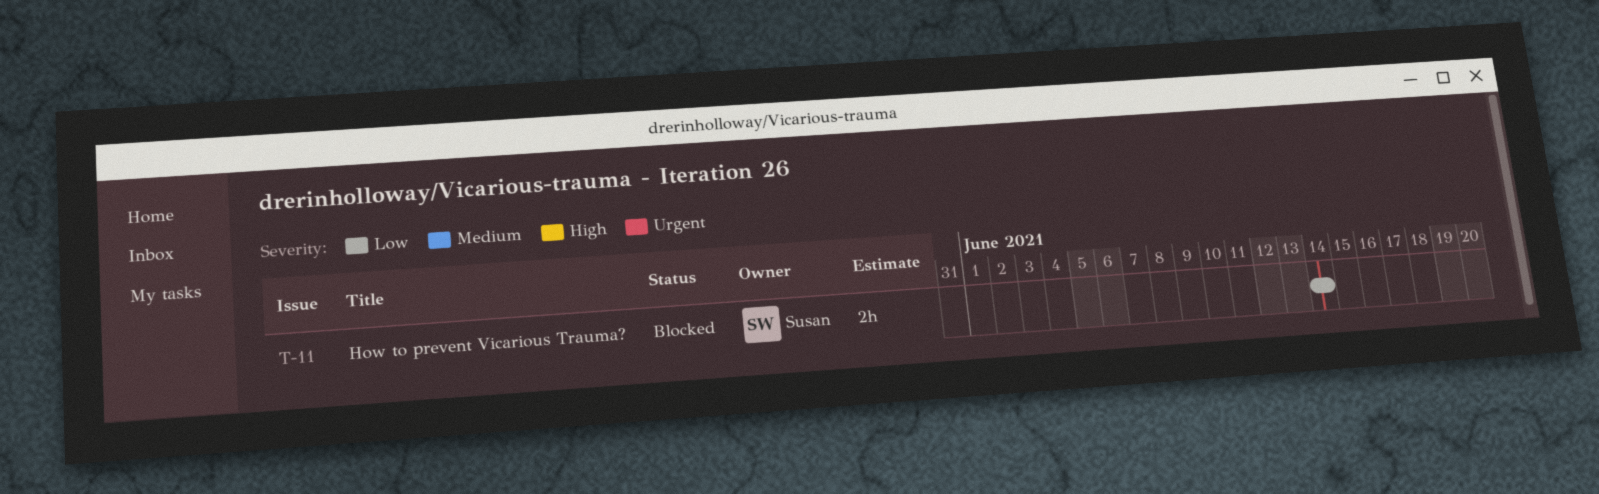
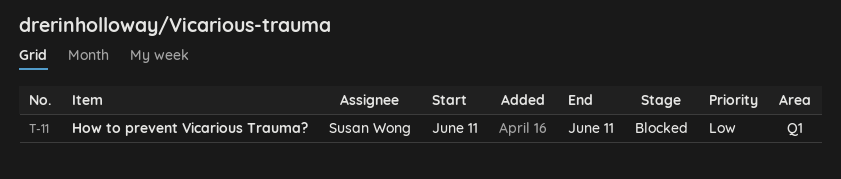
T-11, start: Jun 14 -> Jun 11
T-11, due: Jun 14 -> Jun 11

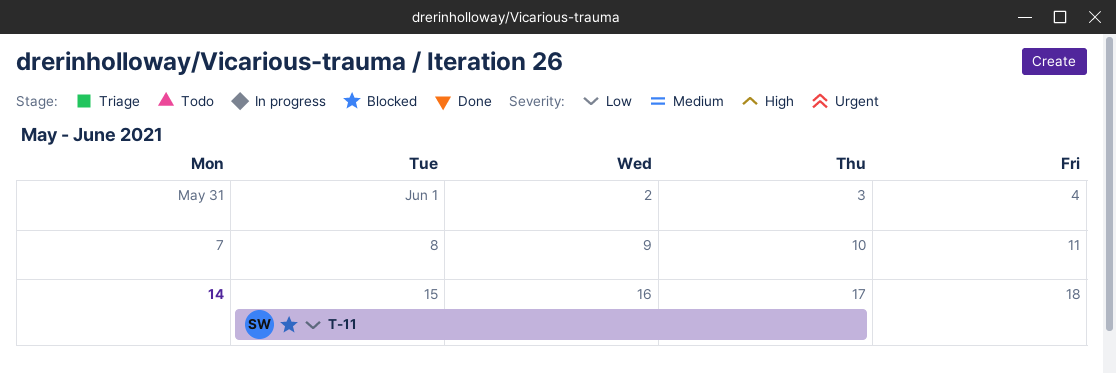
T-11, start: Jun 11 -> Jun 15
T-11, due: Jun 11 -> Jun 17

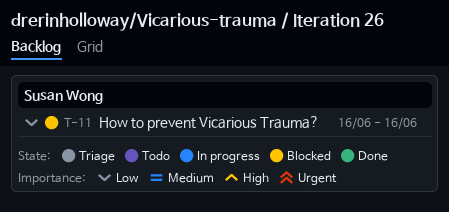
T-11, start: Jun 15 -> Jun 16
T-11, due: Jun 17 -> Jun 16

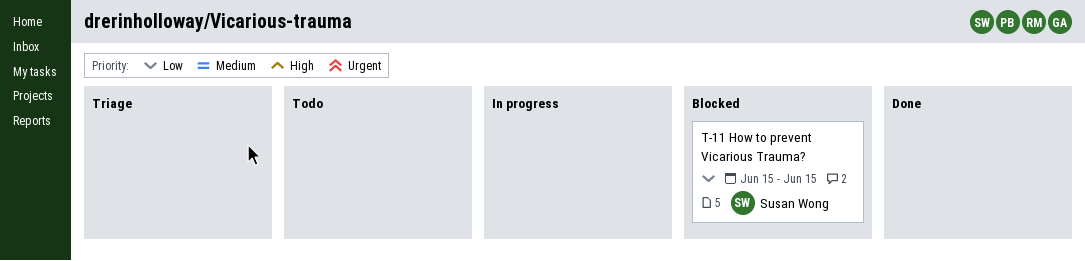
T-11, start: Jun 16 -> Jun 15
T-11, due: Jun 16 -> Jun 15

